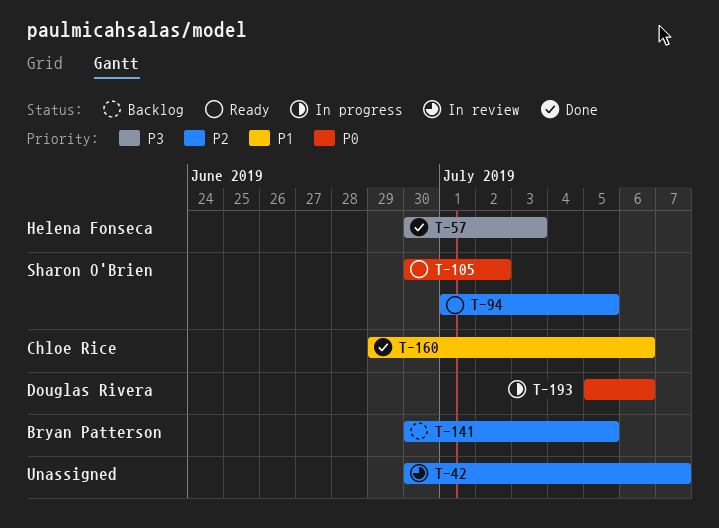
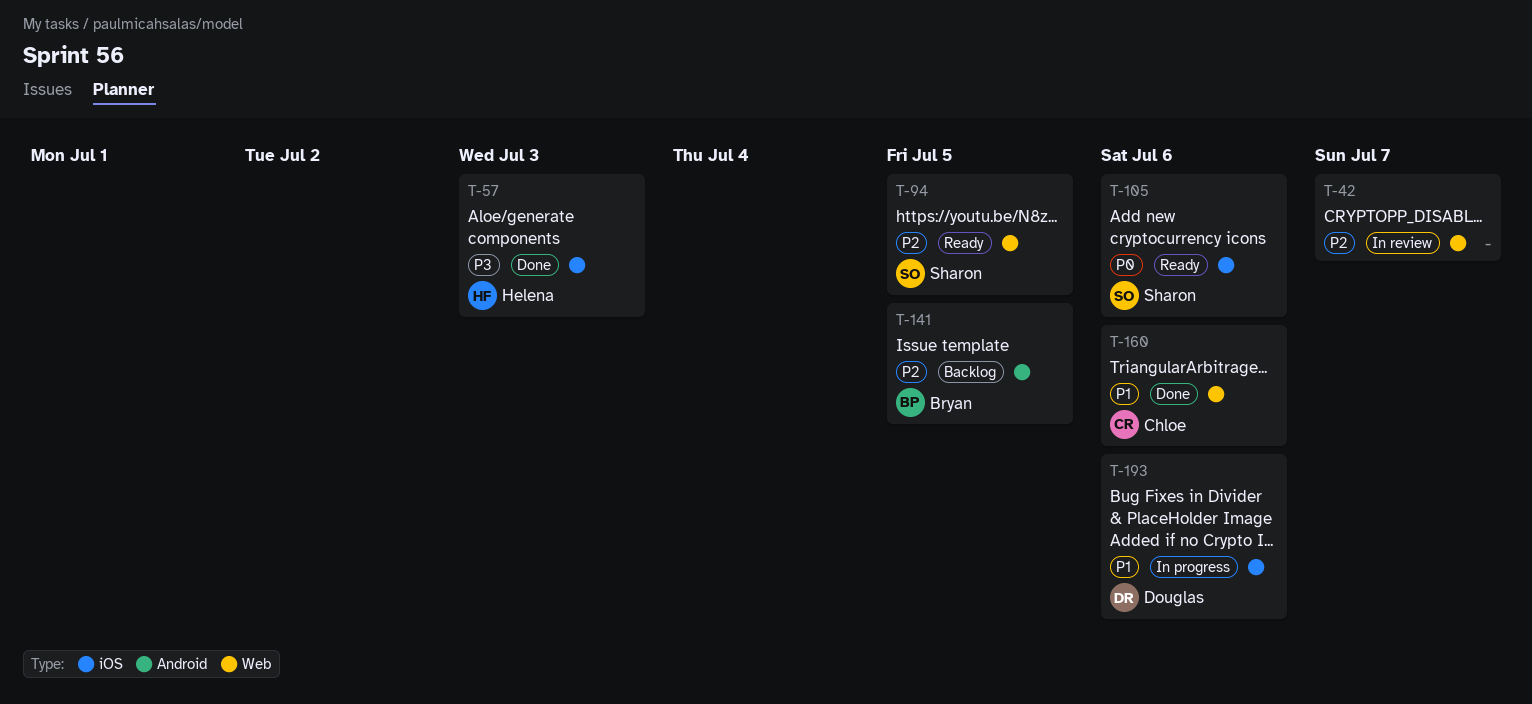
T-105, due: Jul 2 -> Jul 6
T-193, priority: P0 -> P1

